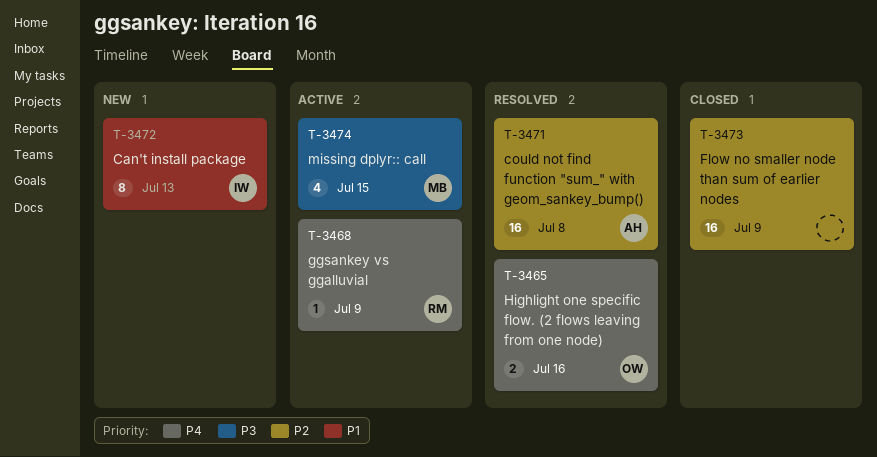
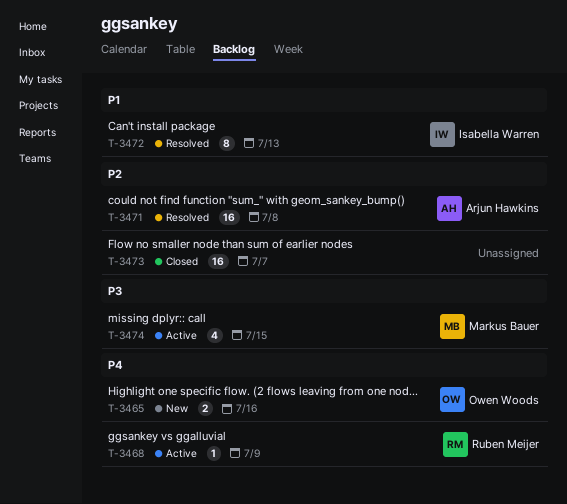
T-3465, status: Resolved -> New
T-3472, status: New -> Resolved
T-3473, due: Jul 9 -> Jul 7

